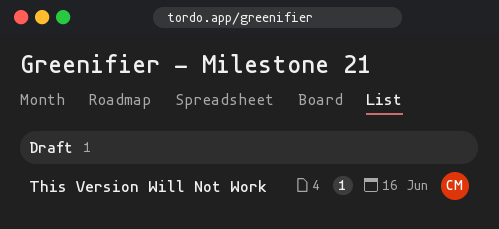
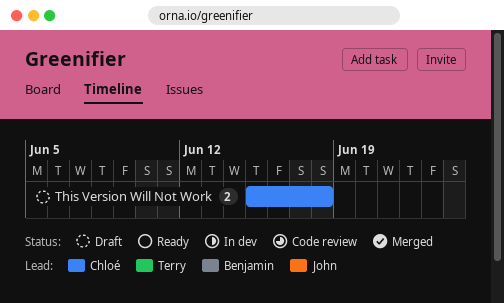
This Version Will Not Work, estimate: 1 -> 2
This Version Will Not Work, due: Jun 16 -> Jun 18

